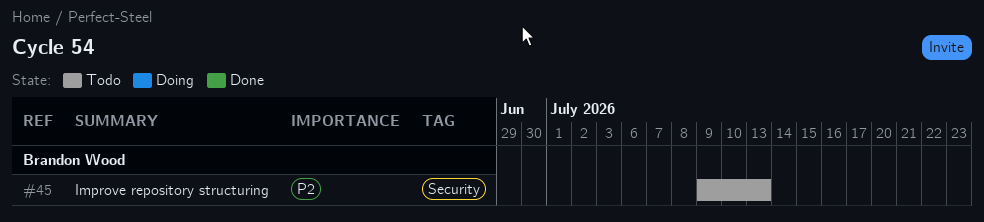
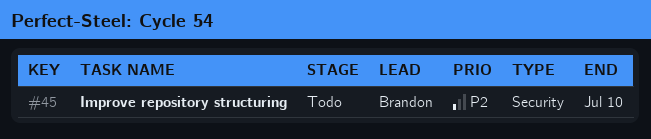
#45, due: Jul 13 -> Jul 10

